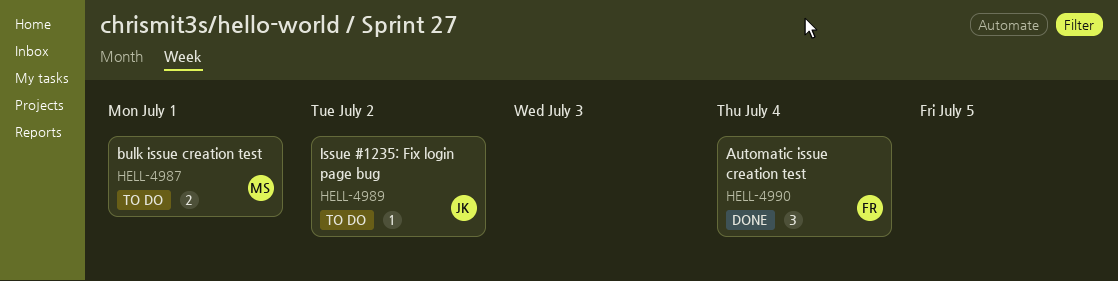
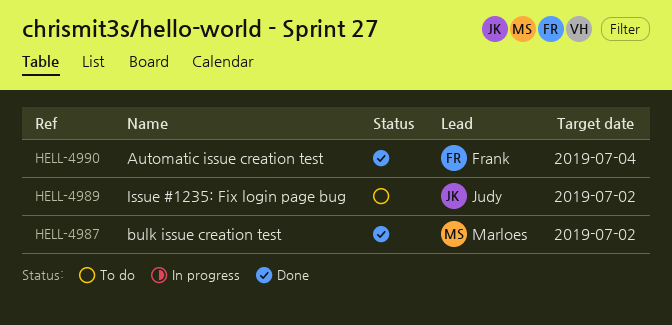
HELL-4987, status: To do -> Done
HELL-4987, due: Jul 1 -> Jul 2

